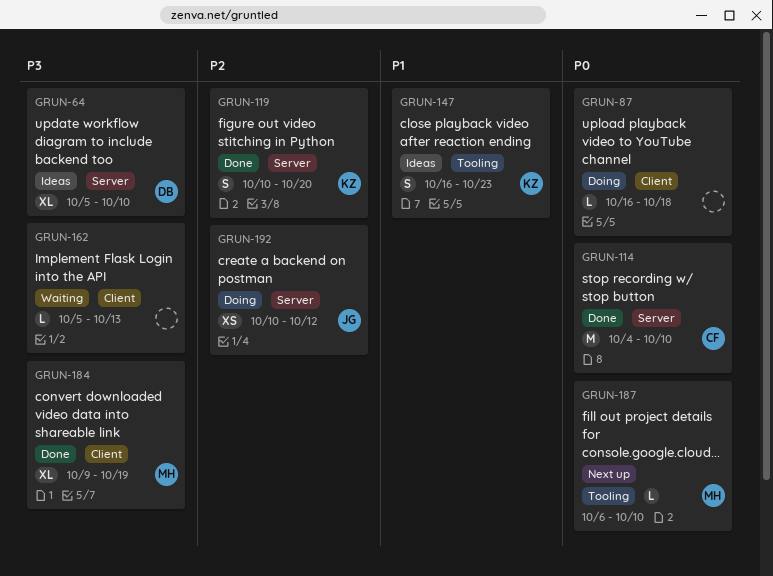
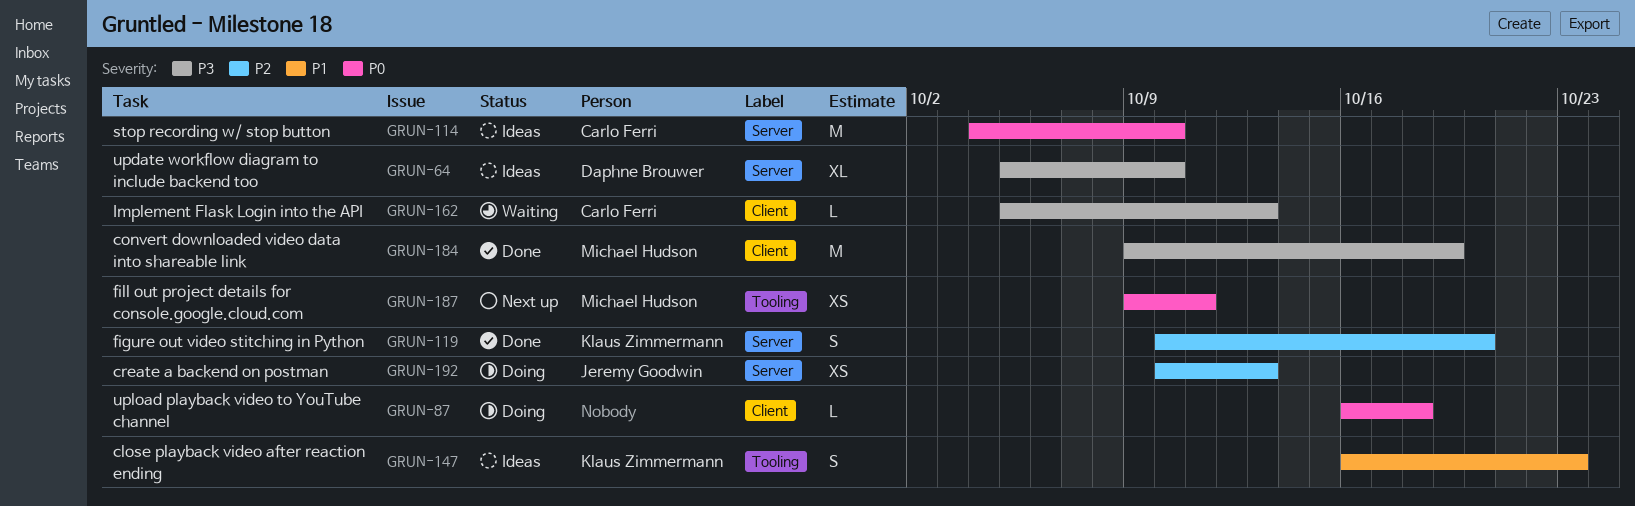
GRUN-114, status: Done -> Ideas
GRUN-162, owner: none -> Carlo Ferri
GRUN-184, estimate: XL -> M
GRUN-187, estimate: L -> XS
GRUN-187, start: Oct 6 -> Oct 9
GRUN-187, due: Oct 10 -> Oct 11
GRUN-192, due: Oct 12 -> Oct 13

